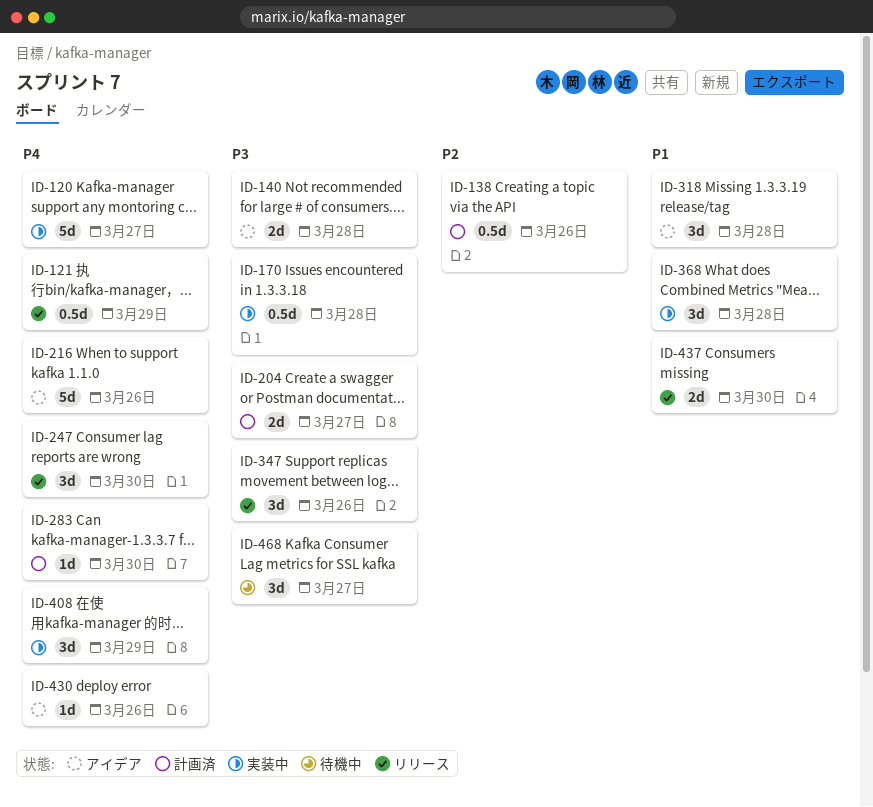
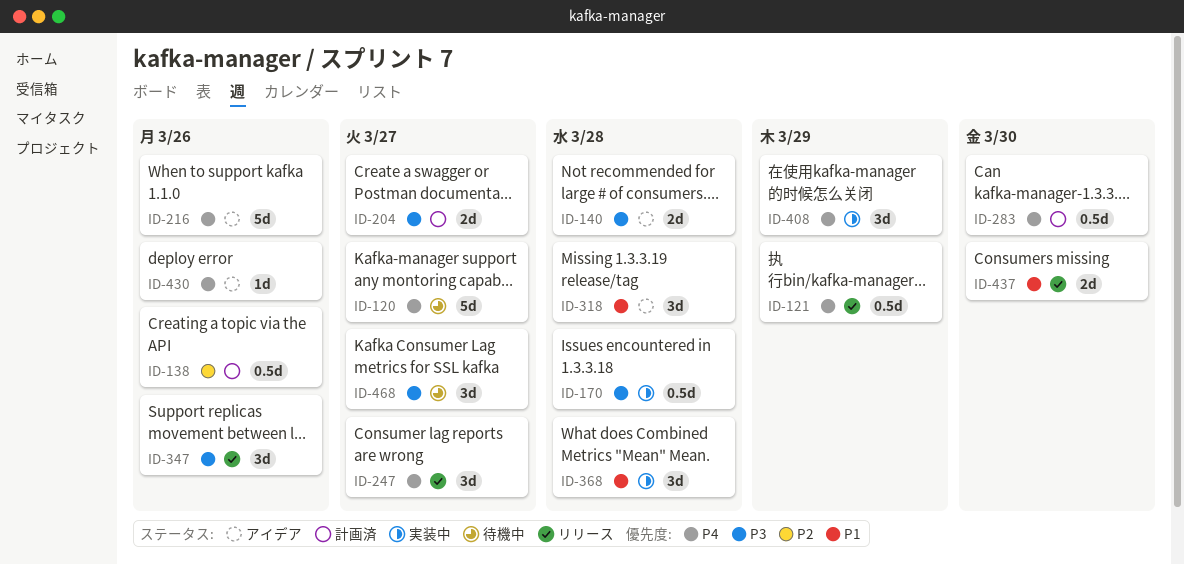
ID-120, status: 実装中 -> 待機中
ID-247, due: Mar 30 -> Mar 27
ID-283, estimate: 1d -> 0.5d

